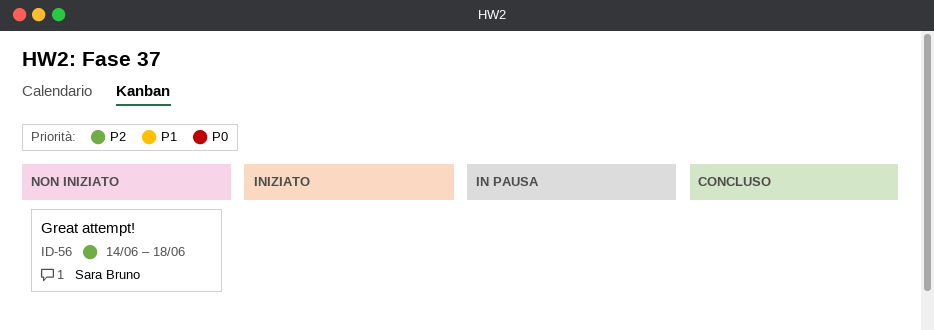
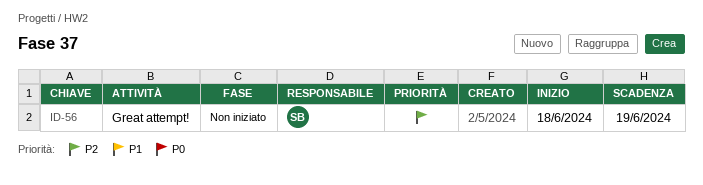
ID-56, start: Jun 14 -> Jun 18
ID-56, due: Jun 18 -> Jun 19

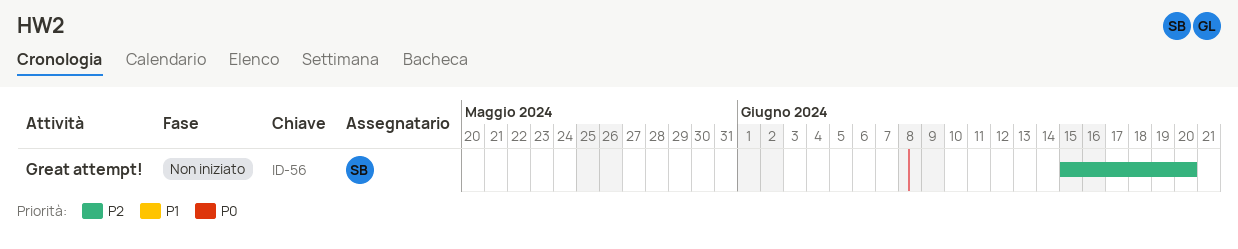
ID-56, start: Jun 18 -> Jun 15
ID-56, due: Jun 19 -> Jun 20

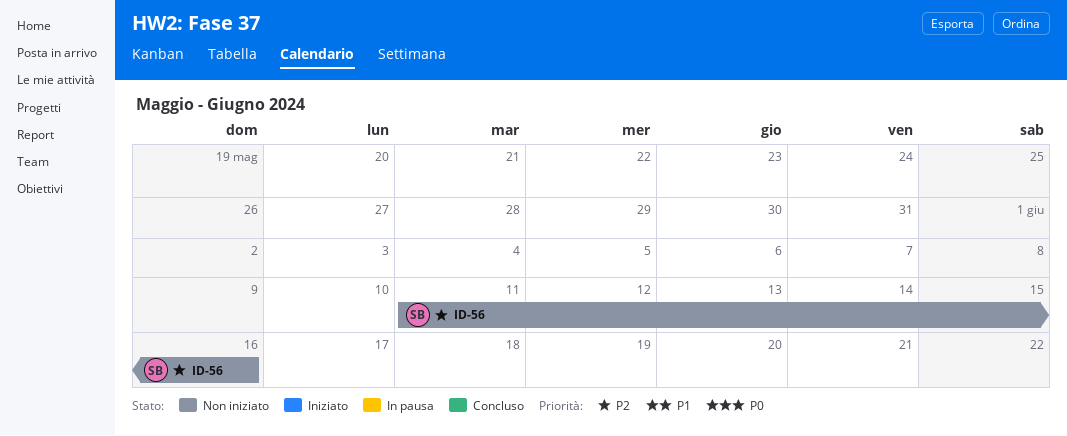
ID-56, start: Jun 15 -> Jun 11
ID-56, due: Jun 20 -> Jun 16

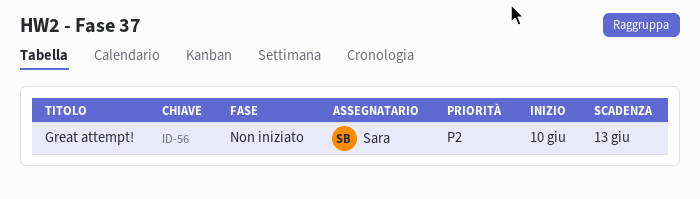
ID-56, start: Jun 11 -> Jun 10
ID-56, due: Jun 16 -> Jun 13

